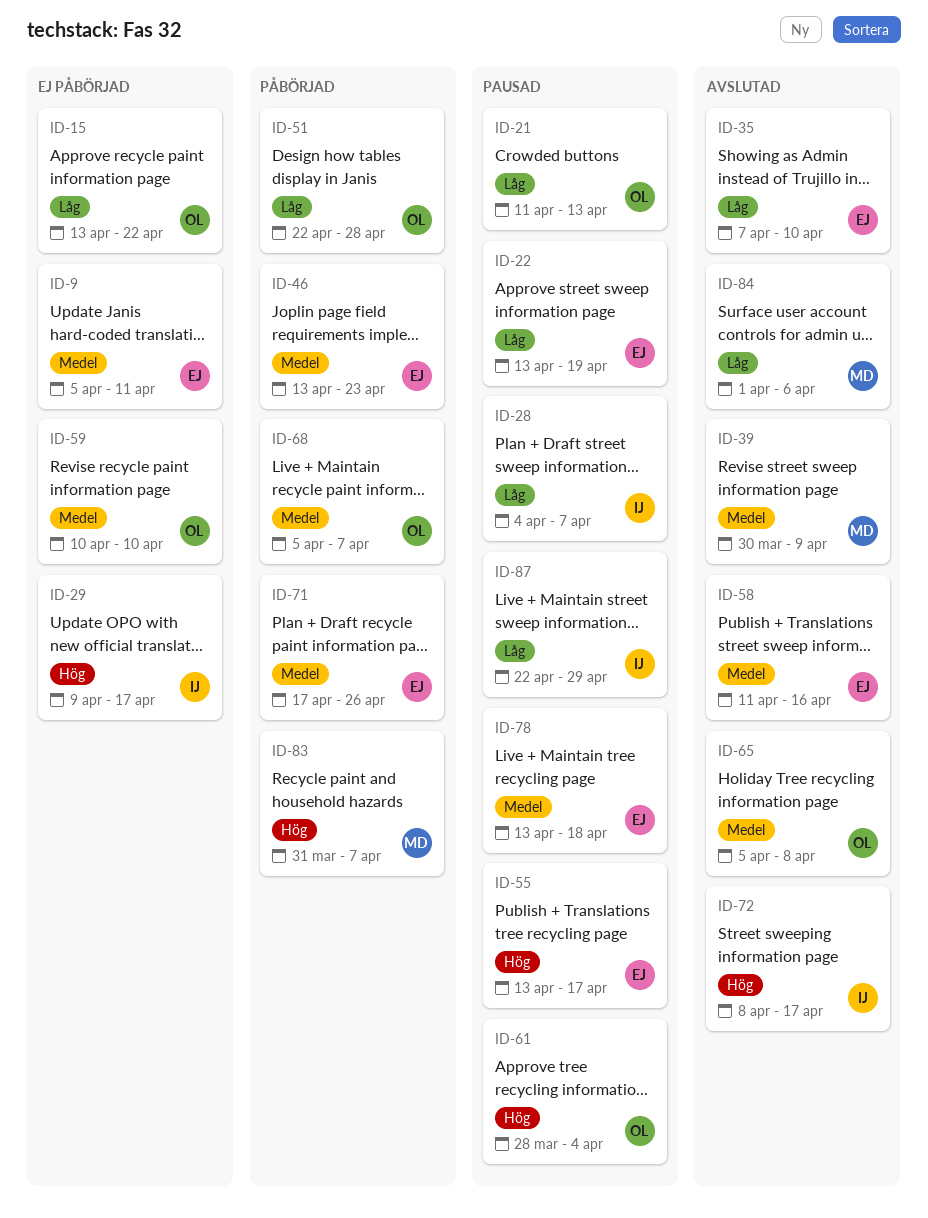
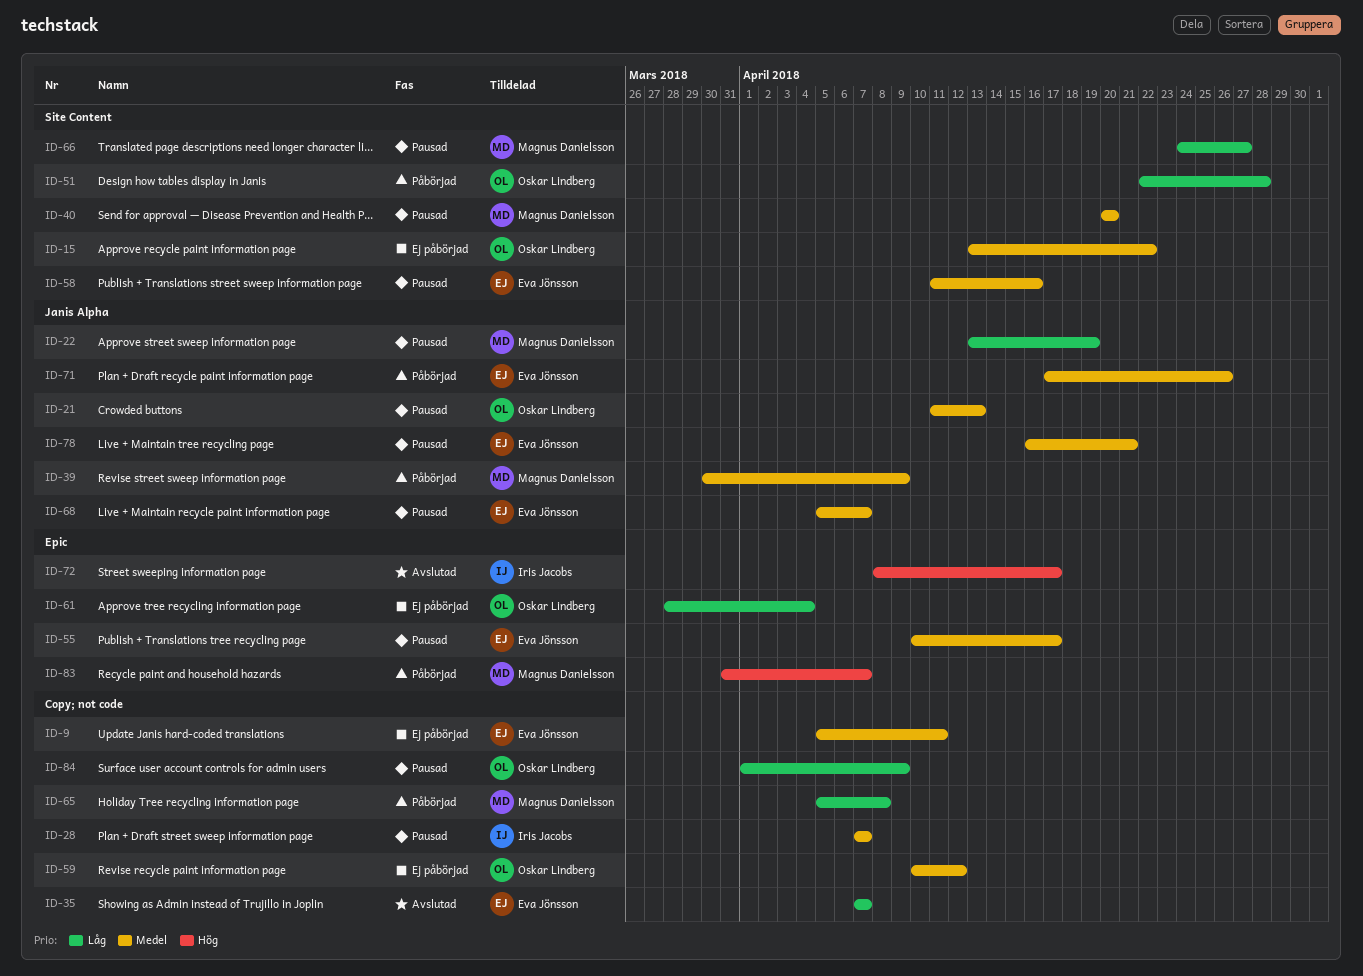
ID-15, priority: Låg -> Medel
ID-21, priority: Låg -> Medel
ID-22, owner: Eva Jönsson -> Magnus Danielsson
ID-28, priority: Låg -> Medel
ID-28, start: Apr 4 -> Apr 7
ID-29: present -> none
ID-35, due: Apr 10 -> Apr 7
ID-39, status: Avslutad -> Påbörjad
ID-40: none -> present
ID-46: present -> none
ID-55, priority: Hög -> Medel
ID-55, start: Apr 13 -> Apr 10
ID-58, status: Avslutad -> Pausad
ID-59, due: Apr 10 -> Apr 12
ID-61, status: Pausad -> Ej påbörjad
ID-61, priority: Hög -> Låg
ID-65, status: Avslutad -> Påbörjad
ID-65, owner: Oskar Lindberg -> Magnus Danielsson
ID-65, priority: Medel -> Låg
ID-66: none -> present
ID-68, status: Påbörjad -> Pausad
ID-68, owner: Oskar Lindberg -> Eva Jönsson
ID-78, start: Apr 13 -> Apr 16
ID-78, due: Apr 18 -> Apr 21
ID-84, status: Avslutad -> Pausad
ID-84, owner: Magnus Danielsson -> Oskar Lindberg
ID-84, due: Apr 6 -> Apr 9
ID-87: present -> none

